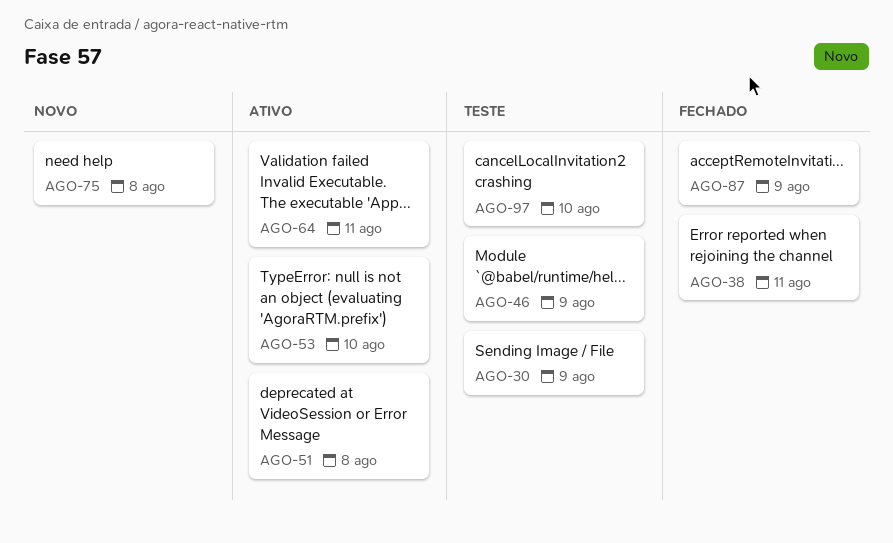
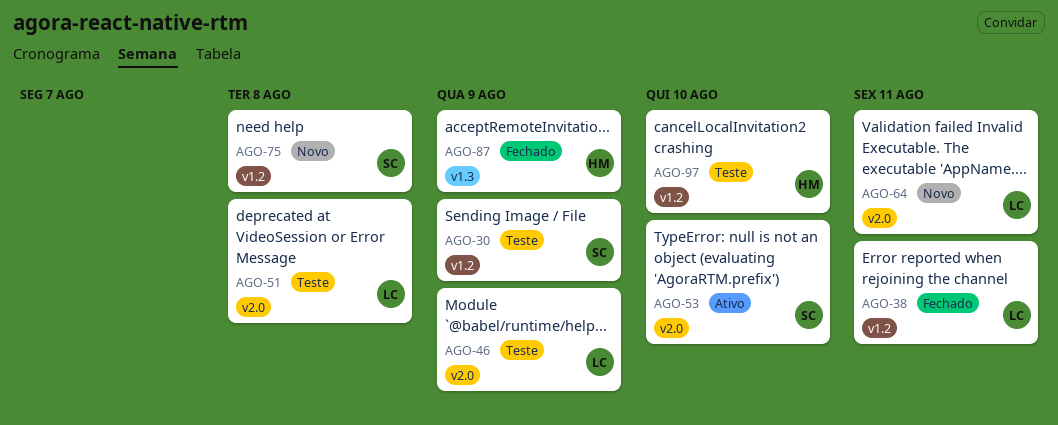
AGO-51, status: Ativo -> Teste
AGO-64, status: Ativo -> Novo

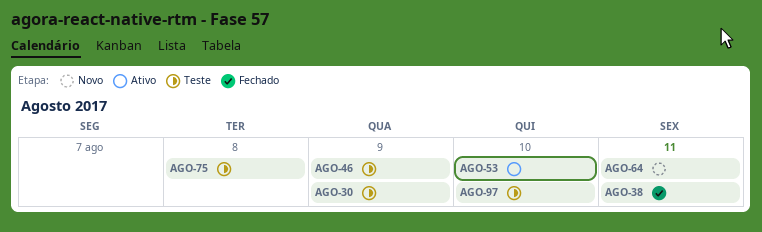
AGO-51: present -> none
AGO-75, status: Novo -> Teste
AGO-87: present -> none

